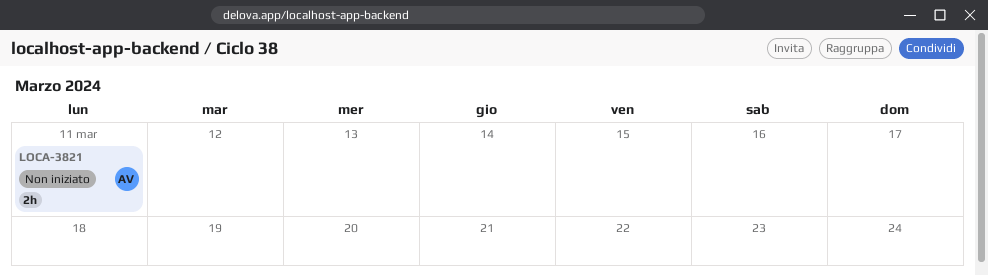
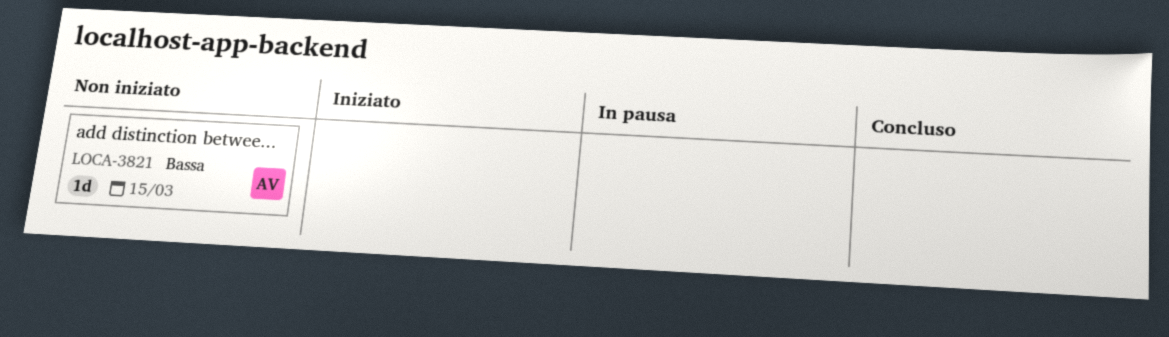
LOCA-3821, estimate: 2h -> 1d
LOCA-3821, due: Mar 11 -> Mar 15

